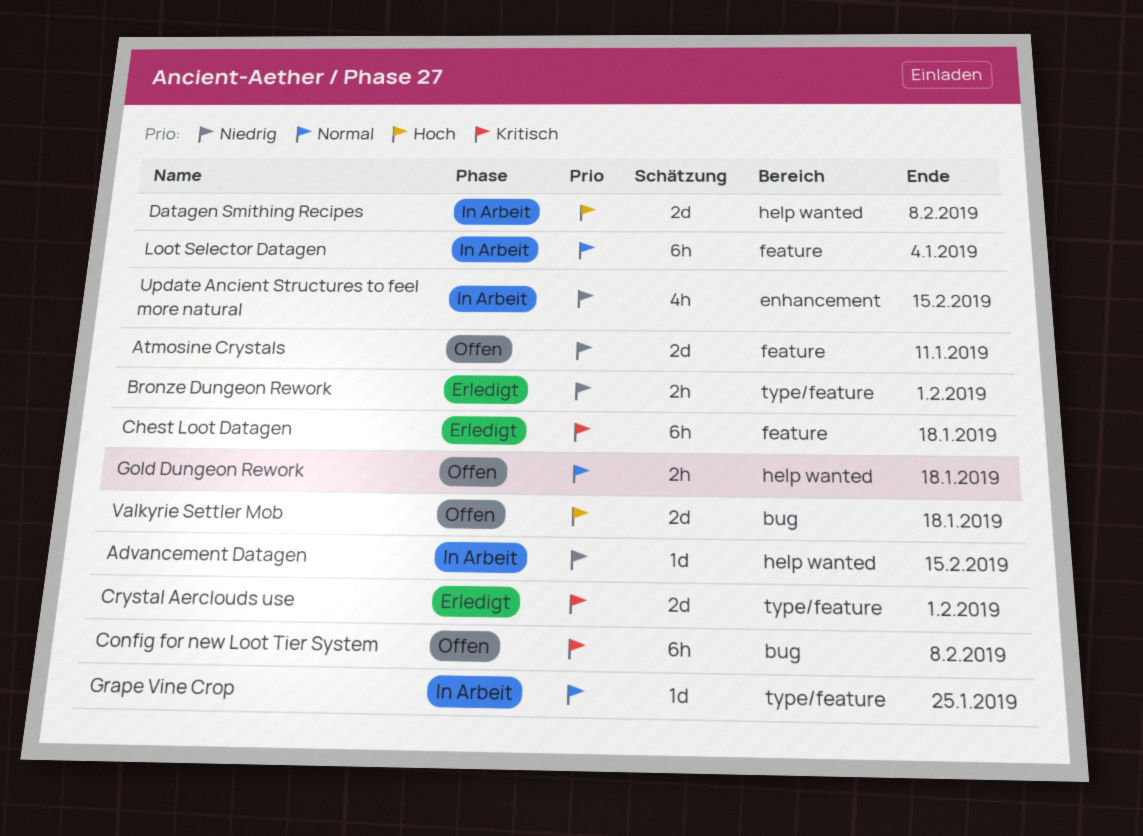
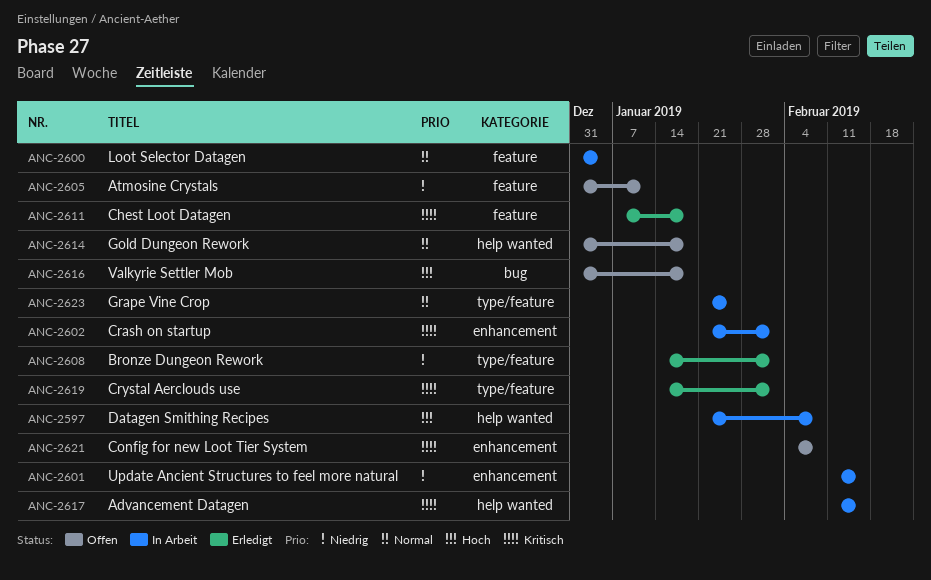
Advancement Datagen, priority: Niedrig -> Kritisch
Config for new Loot Tier System, label: bug -> enhancement
Crash on startup: none -> present

